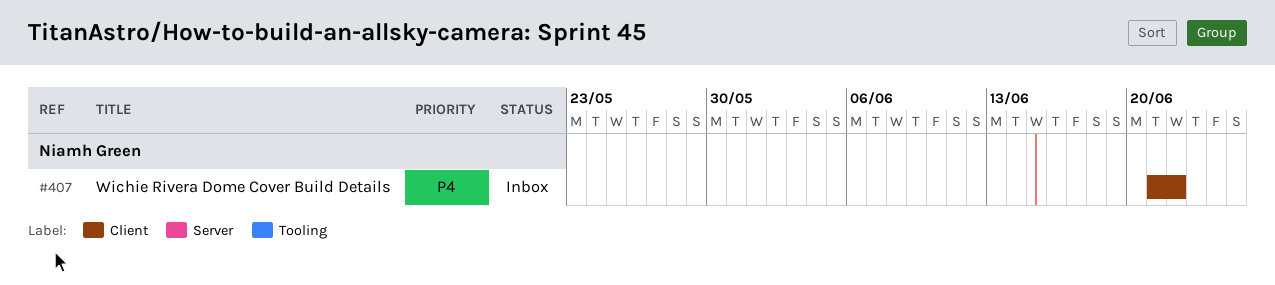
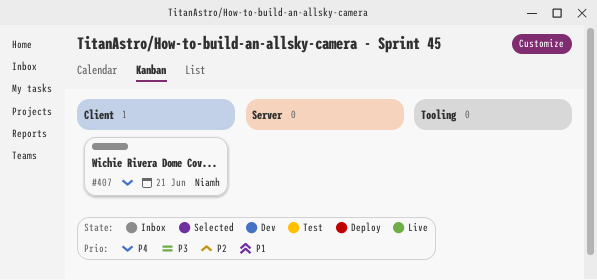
#407, due: Jun 22 -> Jun 21

